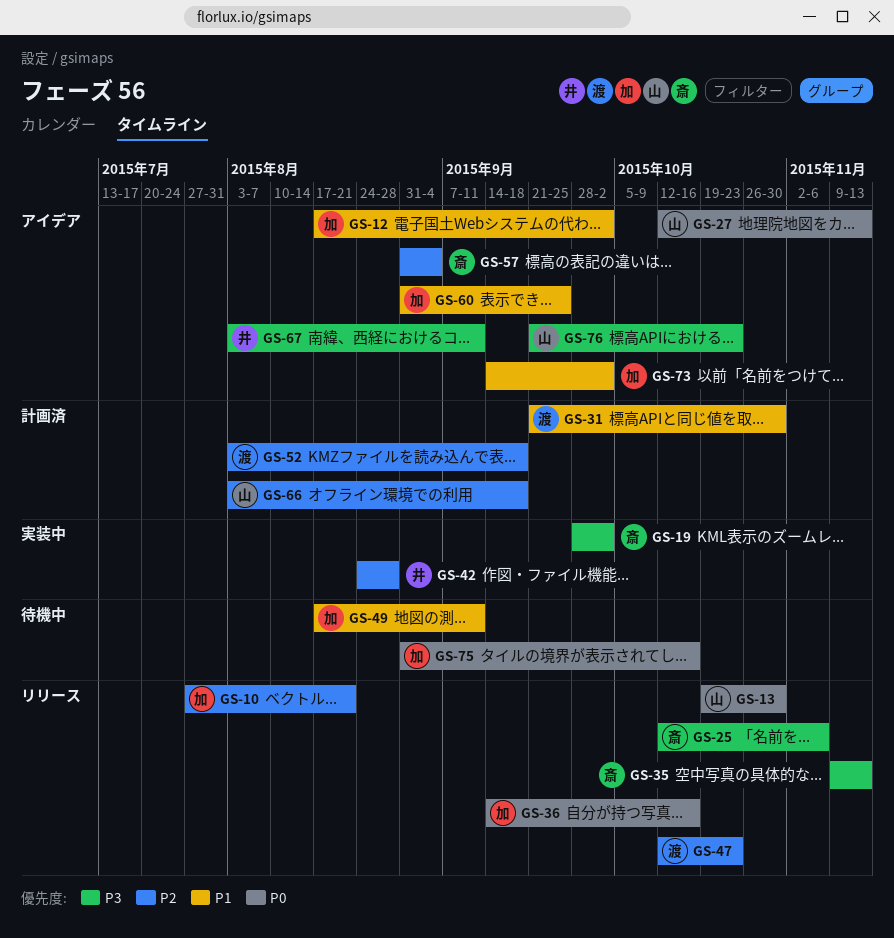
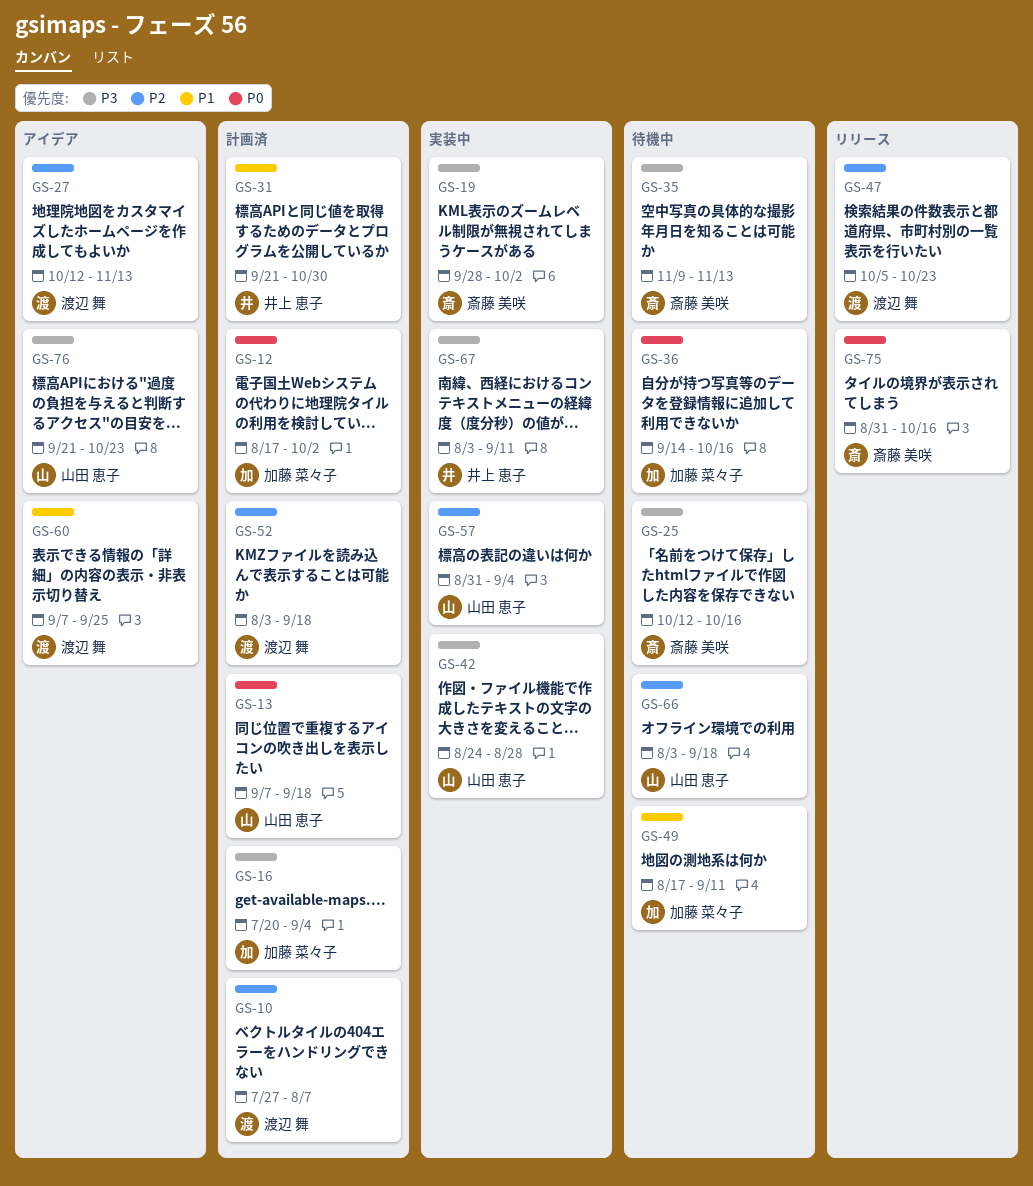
GS-10, status: リリース -> 計画済
GS-10, owner: 加藤 菜々子 -> 渡辺 舞
GS-10, due: Aug 21 -> Aug 7
GS-12, status: アイデア -> 計画済
GS-12, priority: P1 -> P0
GS-13, status: リリース -> 計画済
GS-13, start: Oct 19 -> Sep 7
GS-13, due: Oct 30 -> Sep 18
GS-16: none -> present
GS-25, status: リリース -> 待機中
GS-25, due: Nov 6 -> Oct 16
GS-27, owner: 山田 恵子 -> 渡辺 舞
GS-27, priority: P0 -> P2
GS-31, owner: 渡辺 舞 -> 井上 恵子
GS-35, status: リリース -> 待機中
GS-36, status: リリース -> 待機中
GS-42, owner: 井上 恵子 -> 山田 恵子
GS-42, priority: P2 -> P3
GS-47, start: Oct 12 -> Oct 5
GS-57, status: アイデア -> 実装中
GS-57, owner: 斎藤 美咲 -> 山田 恵子
GS-60, owner: 加藤 菜々子 -> 渡辺 舞
GS-60, start: Aug 31 -> Sep 7
GS-66, status: 計画済 -> 待機中
GS-67, status: アイデア -> 実装中
GS-73: present -> none
GS-75, status: 待機中 -> リリース
GS-75, owner: 加藤 菜々子 -> 斎藤 美咲

